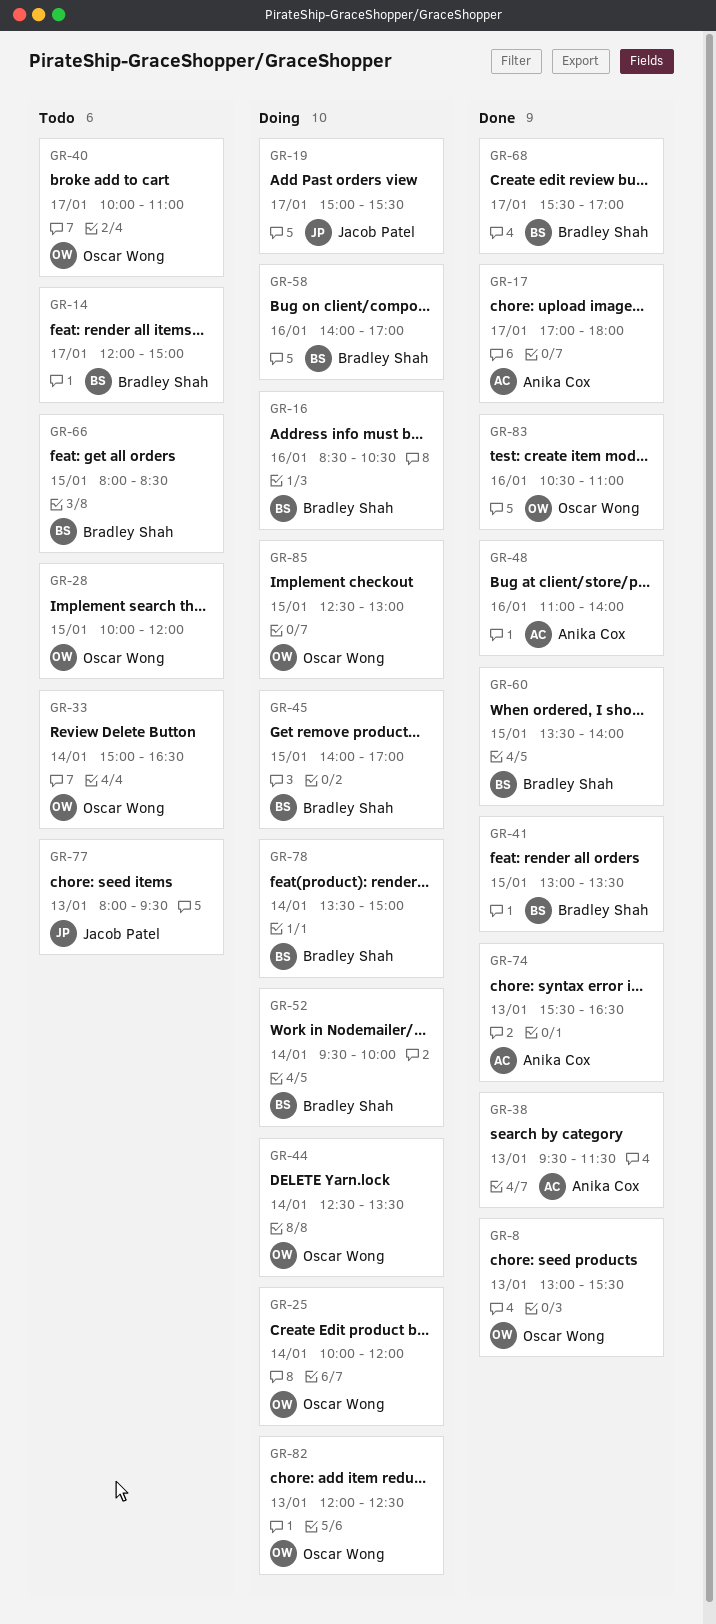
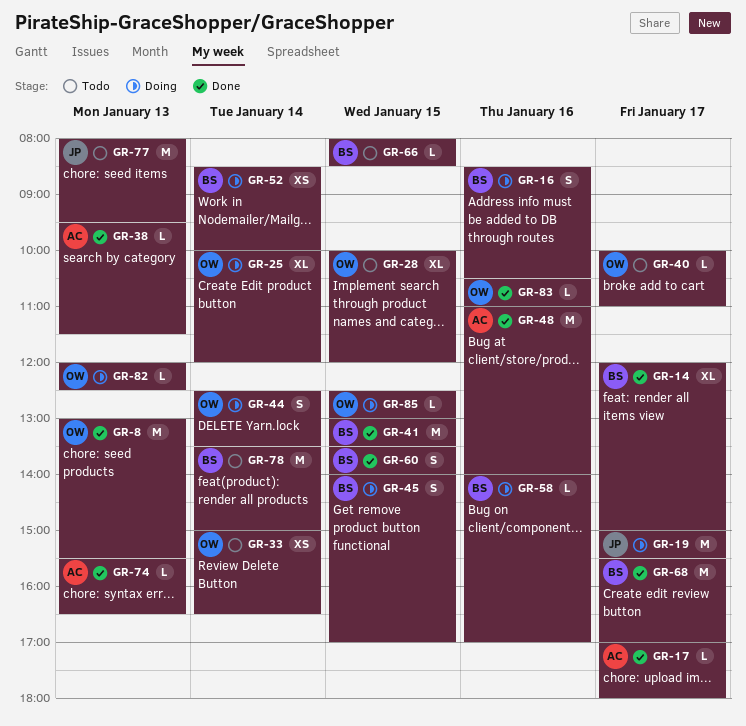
GR-14, status: Todo -> Done
GR-52, begins: 09:30 -> 08:30
GR-78, status: Doing -> Todo

